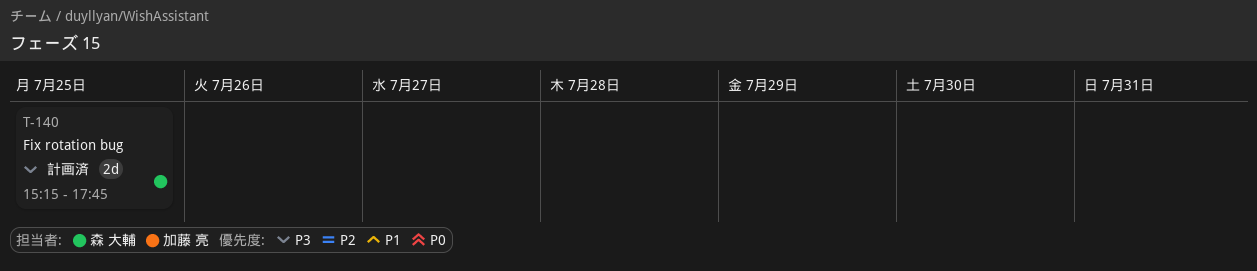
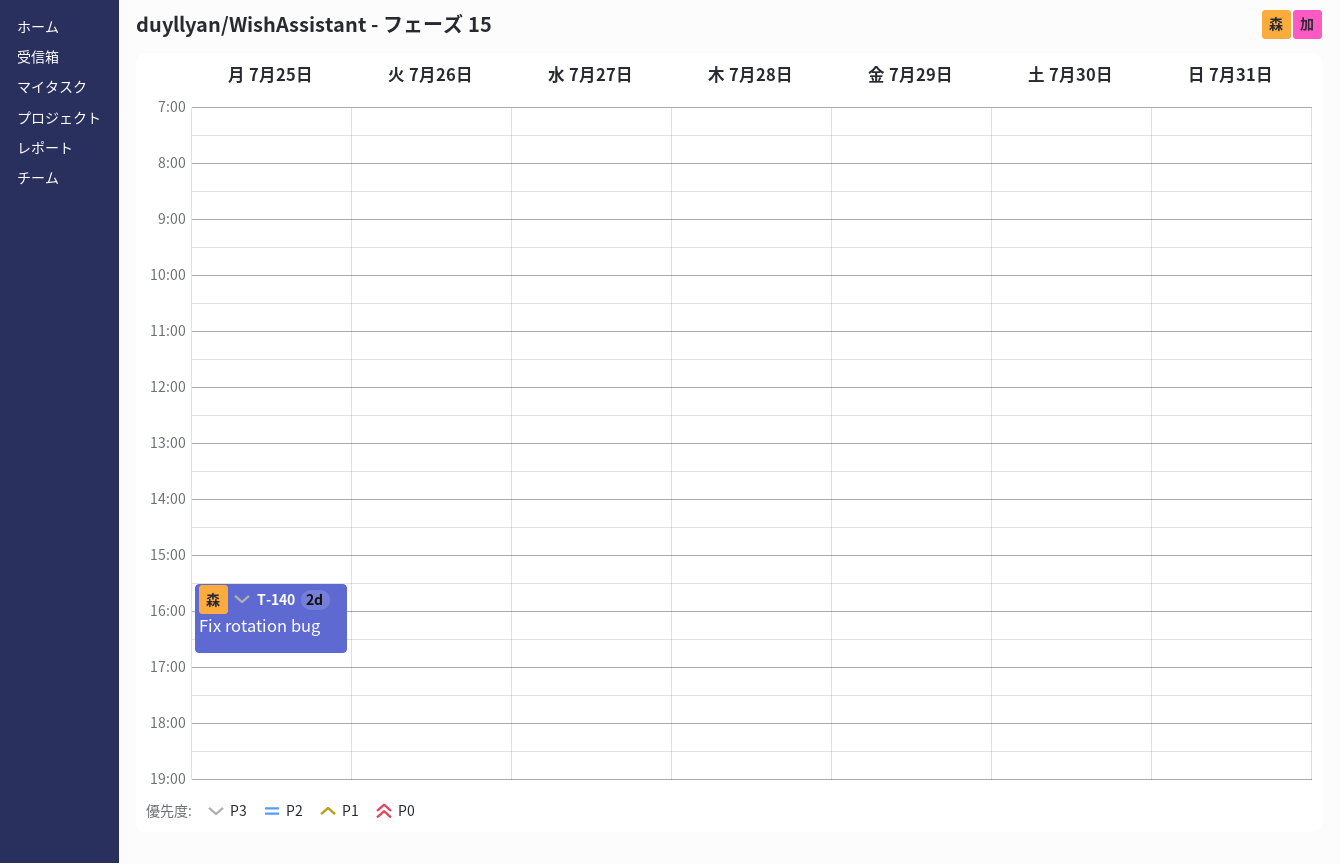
T-140, begins: 15:15 -> 15:30
T-140, ends: 17:45 -> 16:45

